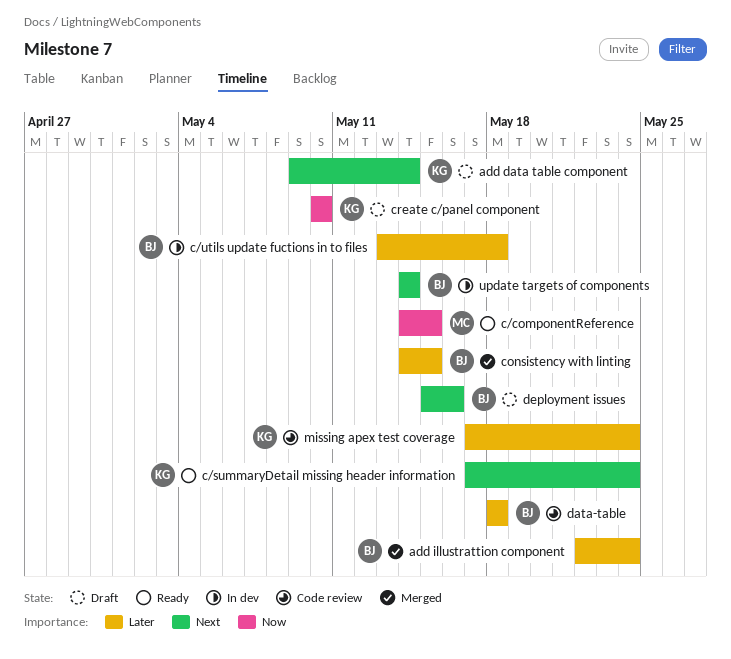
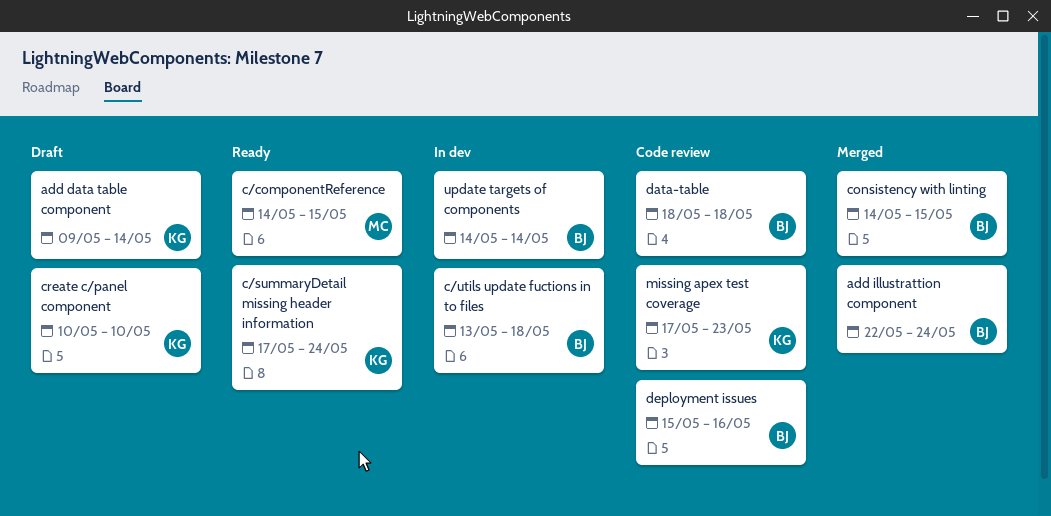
deployment issues, status: Draft -> Code review
missing apex test coverage, due: May 24 -> May 23

